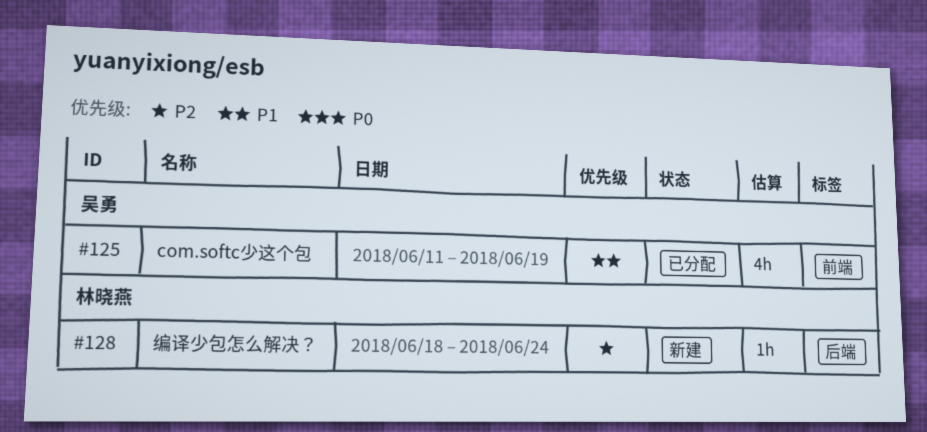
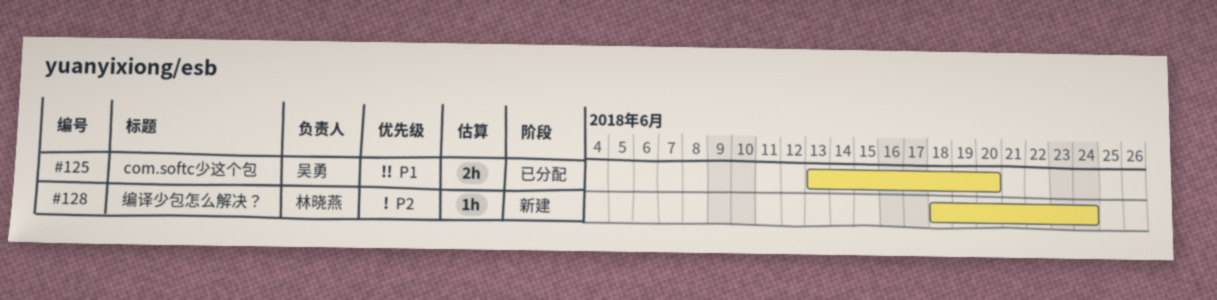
#125, estimate: 4h -> 2h
#125, start: Jun 11 -> Jun 13
#125, due: Jun 19 -> Jun 20

